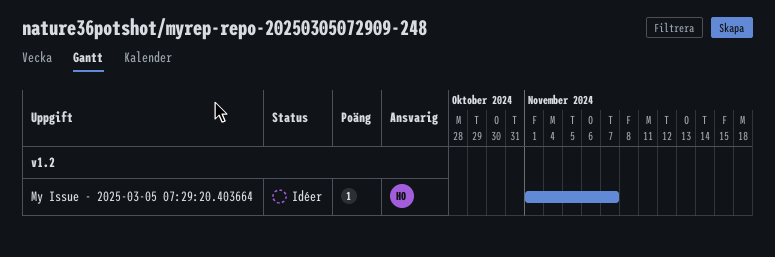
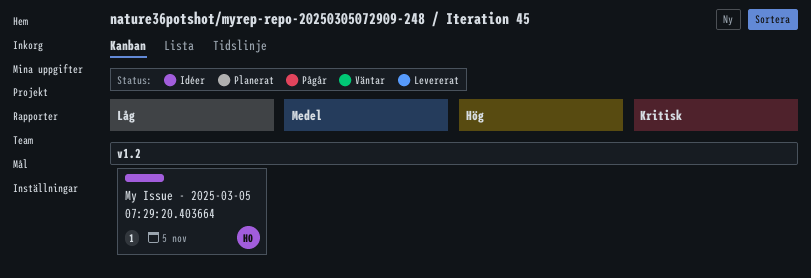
My Issue - 2025-03-05 07:29:20.403664, due: Nov 7 -> Nov 5

